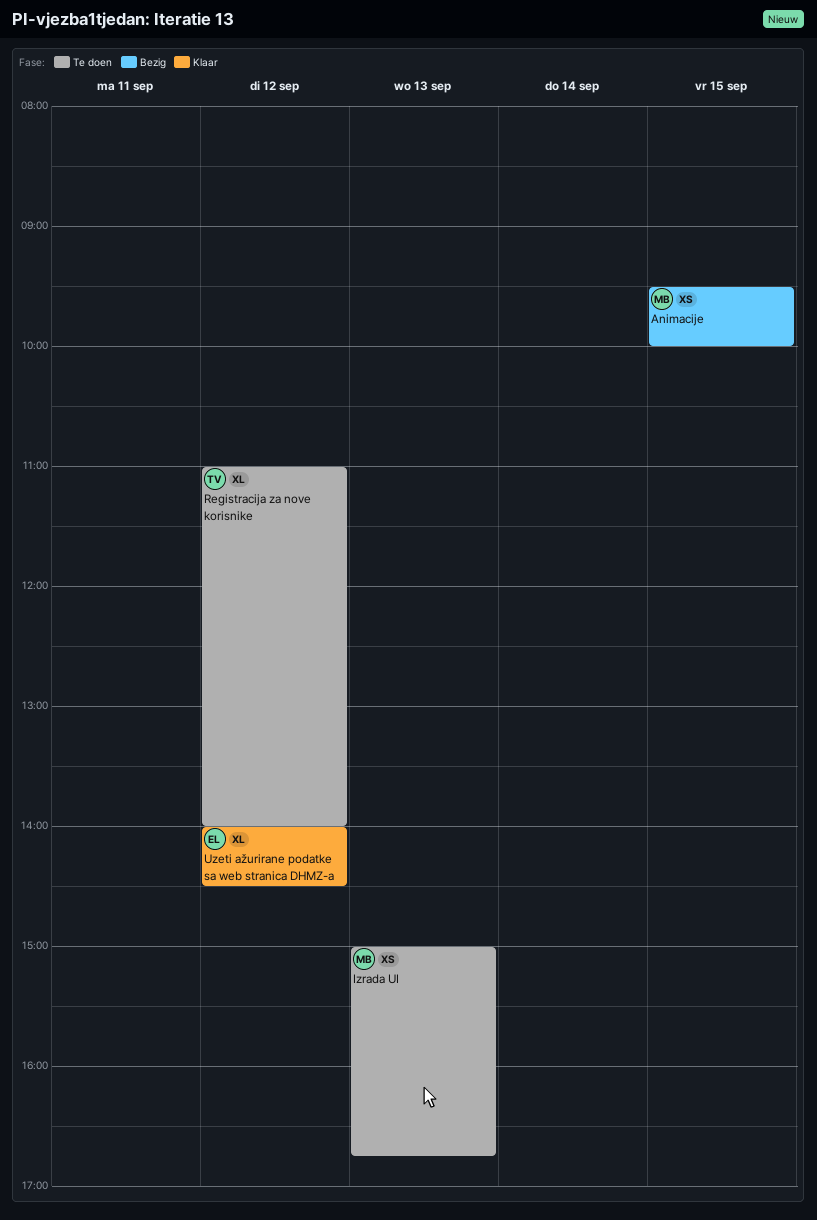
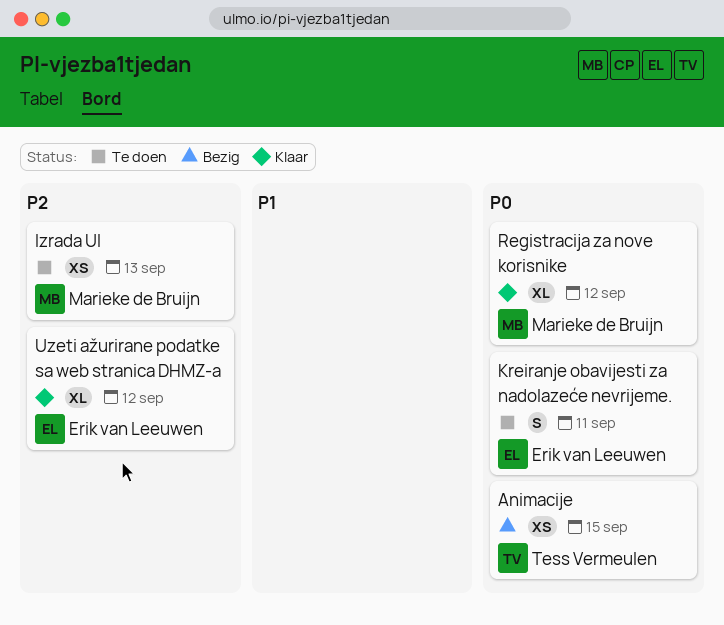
Animacije, owner: Marieke de Bruijn -> Tess Vermeulen
Kreiranje obavijesti za nadolazeće nevrijeme.: none -> present
Registracija za nove korisnike, status: Te doen -> Klaar
Registracija za nove korisnike, owner: Tess Vermeulen -> Marieke de Bruijn

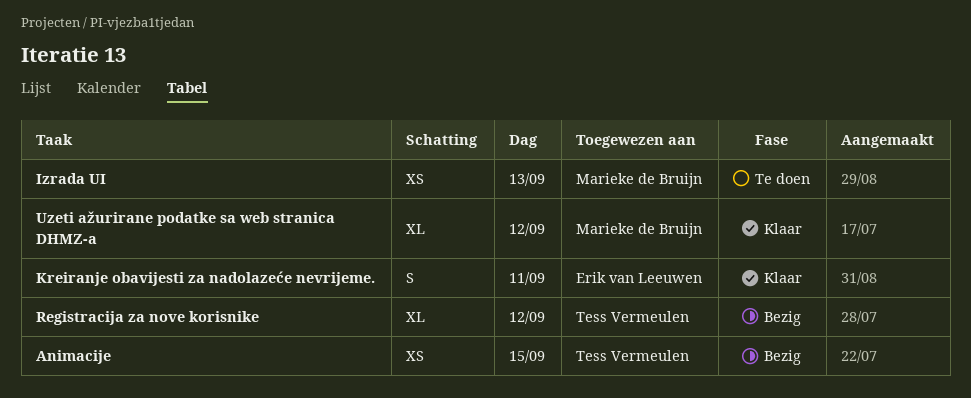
Kreiranje obavijesti za nadolazeće nevrijeme., status: Te doen -> Klaar
Registracija za nove korisnike, status: Klaar -> Bezig
Registracija za nove korisnike, owner: Marieke de Bruijn -> Tess Vermeulen
Uzeti ažurirane podatke sa web stranica DHMZ-a, owner: Erik van Leeuwen -> Marieke de Bruijn

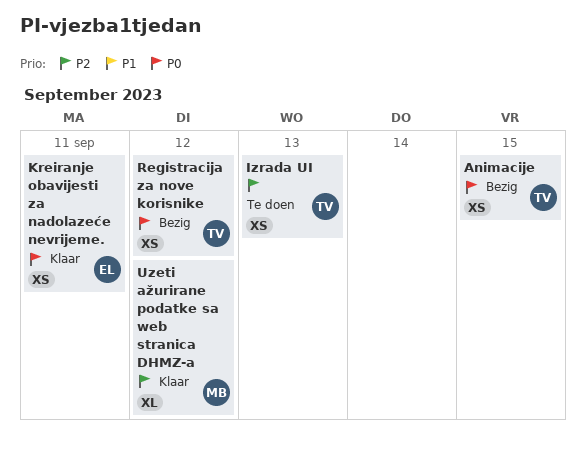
Izrada UI, owner: Marieke de Bruijn -> Tess Vermeulen
Kreiranje obavijesti za nadolazeće nevrijeme., estimate: S -> XS
Registracija za nove korisnike, estimate: XL -> XS

